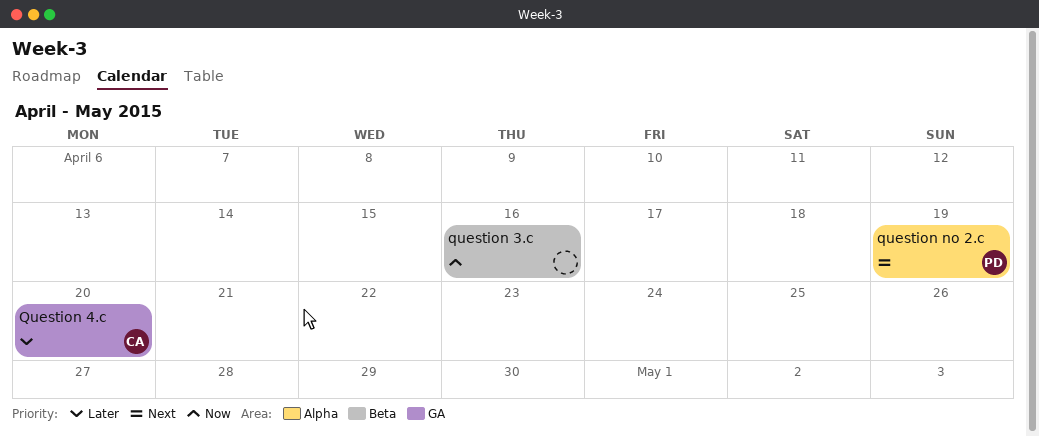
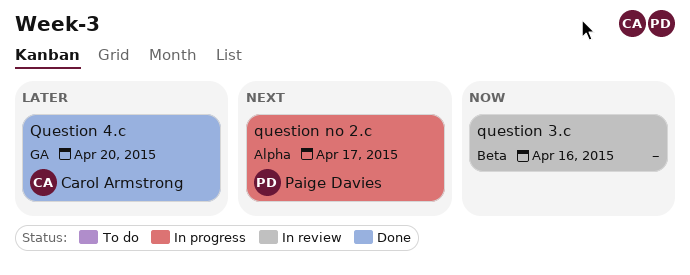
question no 2.c, due: Apr 19 -> Apr 17

